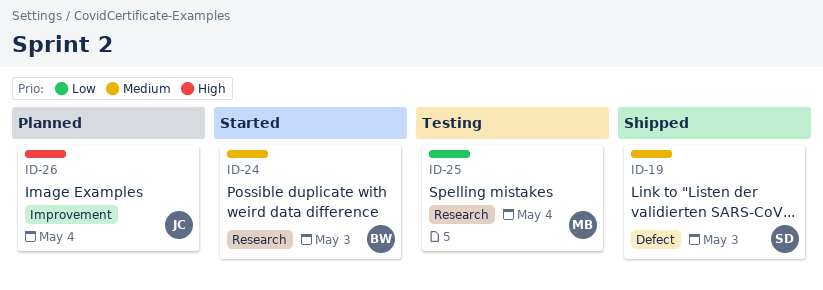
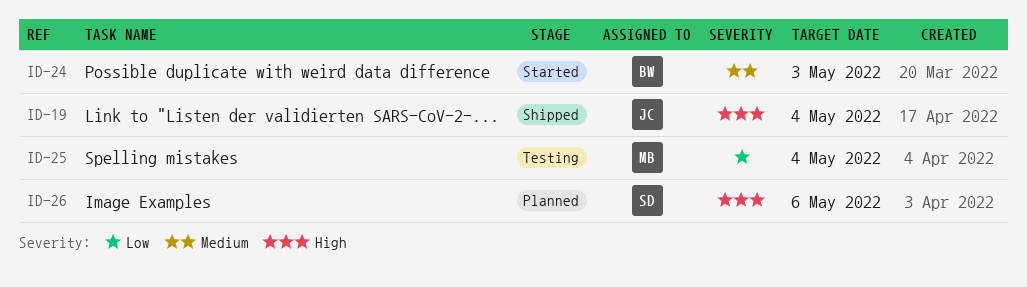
ID-19, owner: SD -> JC
ID-19, priority: Medium -> High
ID-19, due: May 3 -> May 4
ID-26, owner: JC -> SD
ID-26, due: May 4 -> May 6

